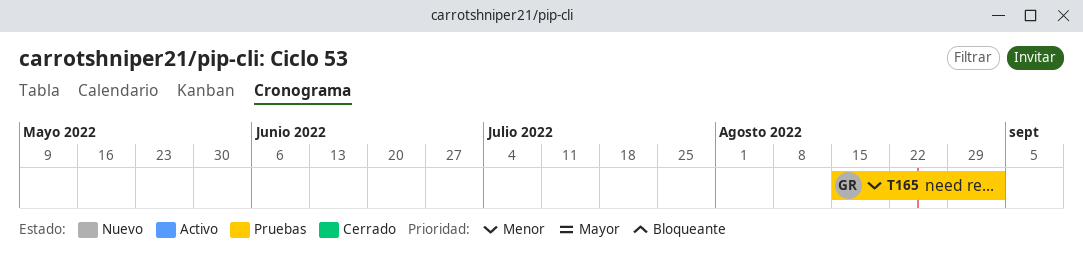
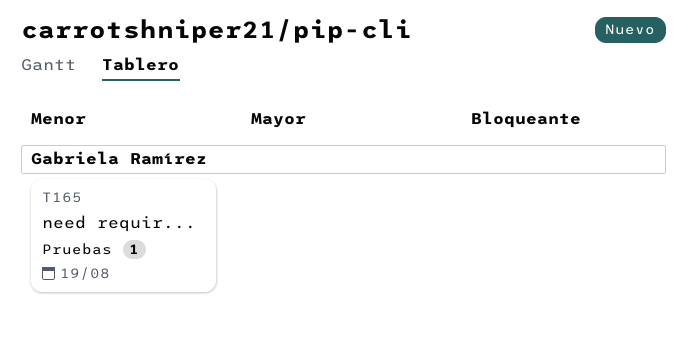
T165, due: Sep 2 -> Aug 19

